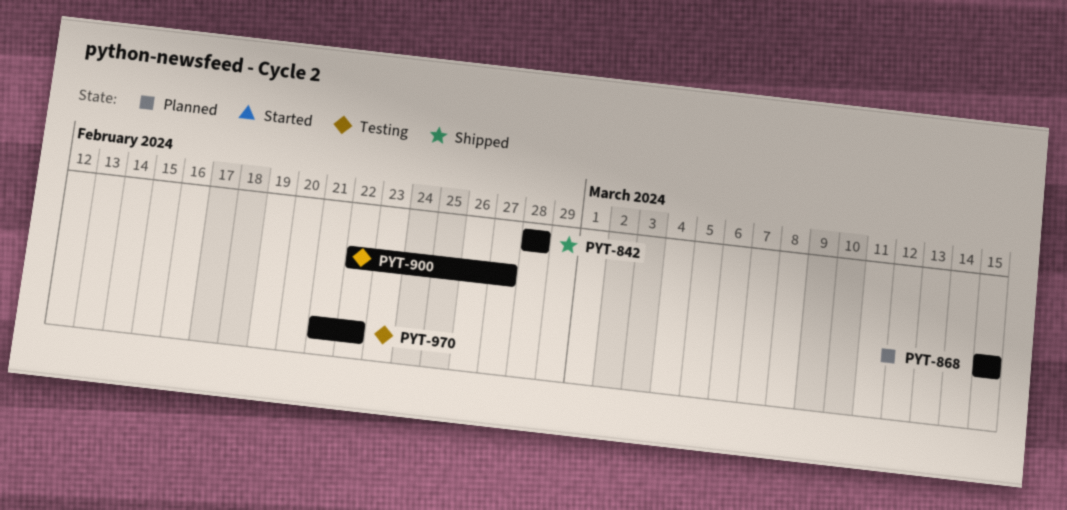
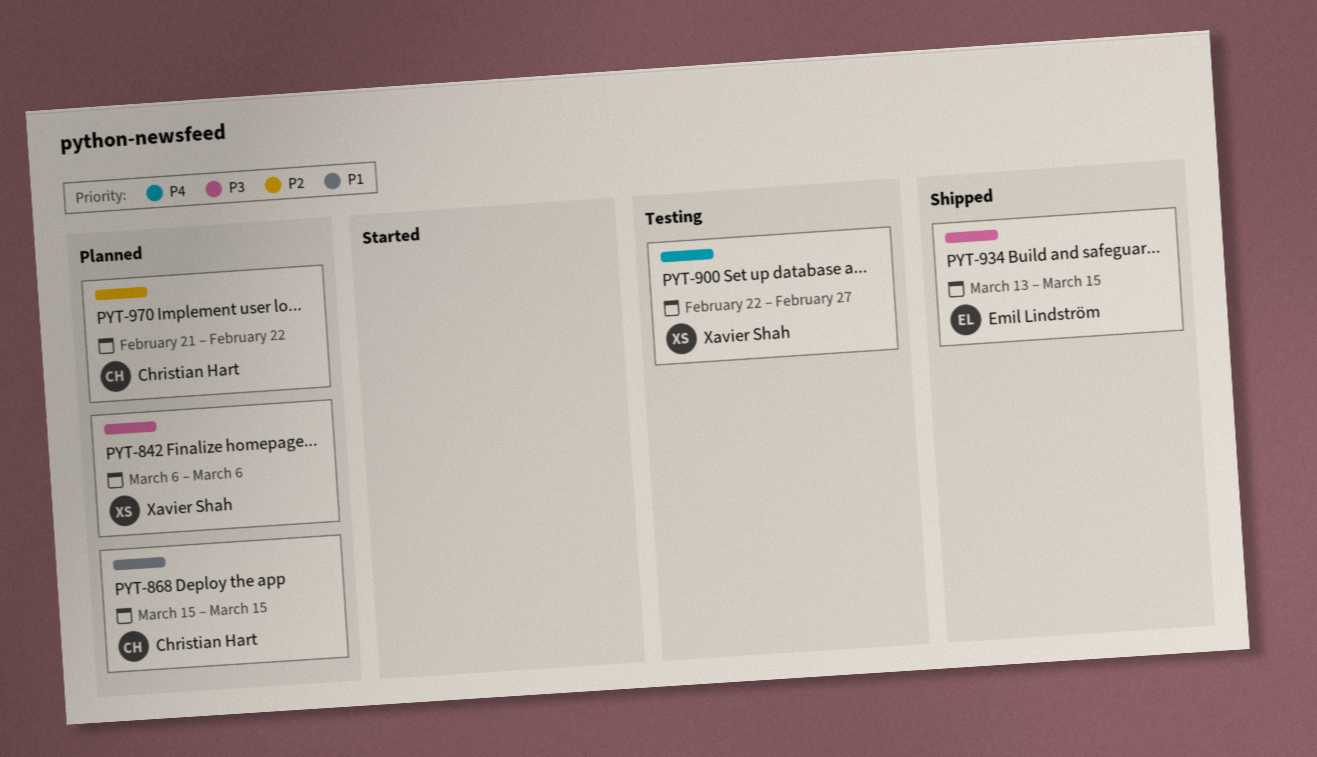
PYT-842, status: Shipped -> Planned
PYT-842, start: Feb 28 -> Mar 6
PYT-842, due: Feb 28 -> Mar 6
PYT-934: none -> present
PYT-970, status: Testing -> Planned

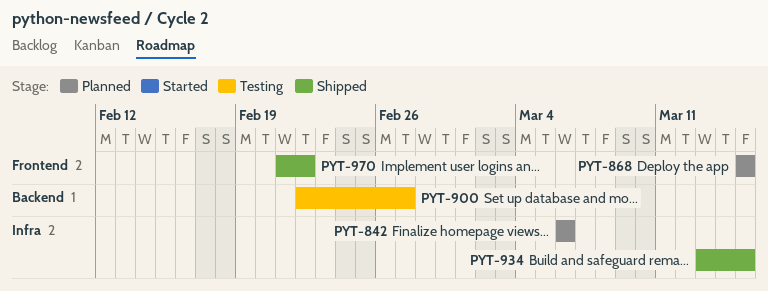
PYT-970, status: Planned -> Shipped

